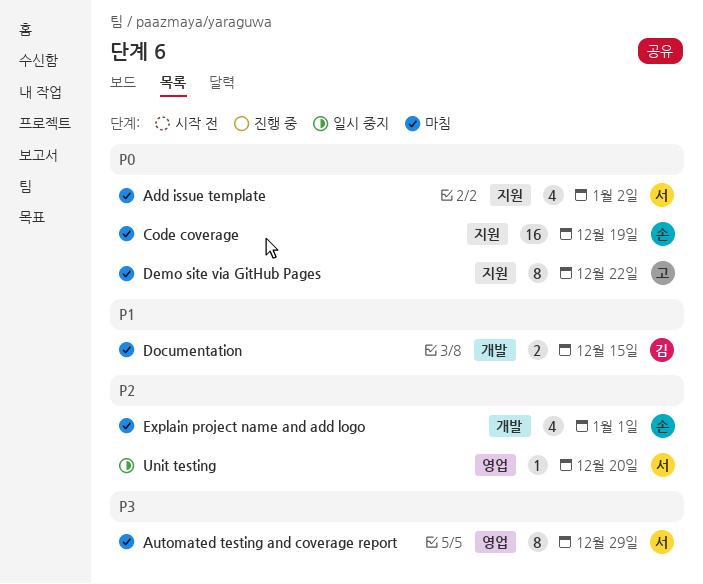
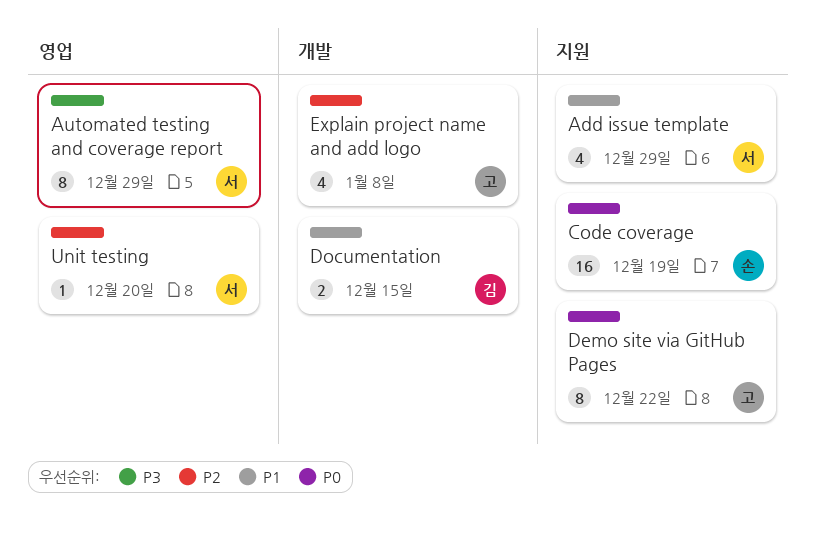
Add issue template, priority: P0 -> P1
Add issue template, due: Jan 2 -> Dec 29
Explain project name and add logo, owner: 손 -> 고
Explain project name and add logo, due: Jan 1 -> Jan 8

